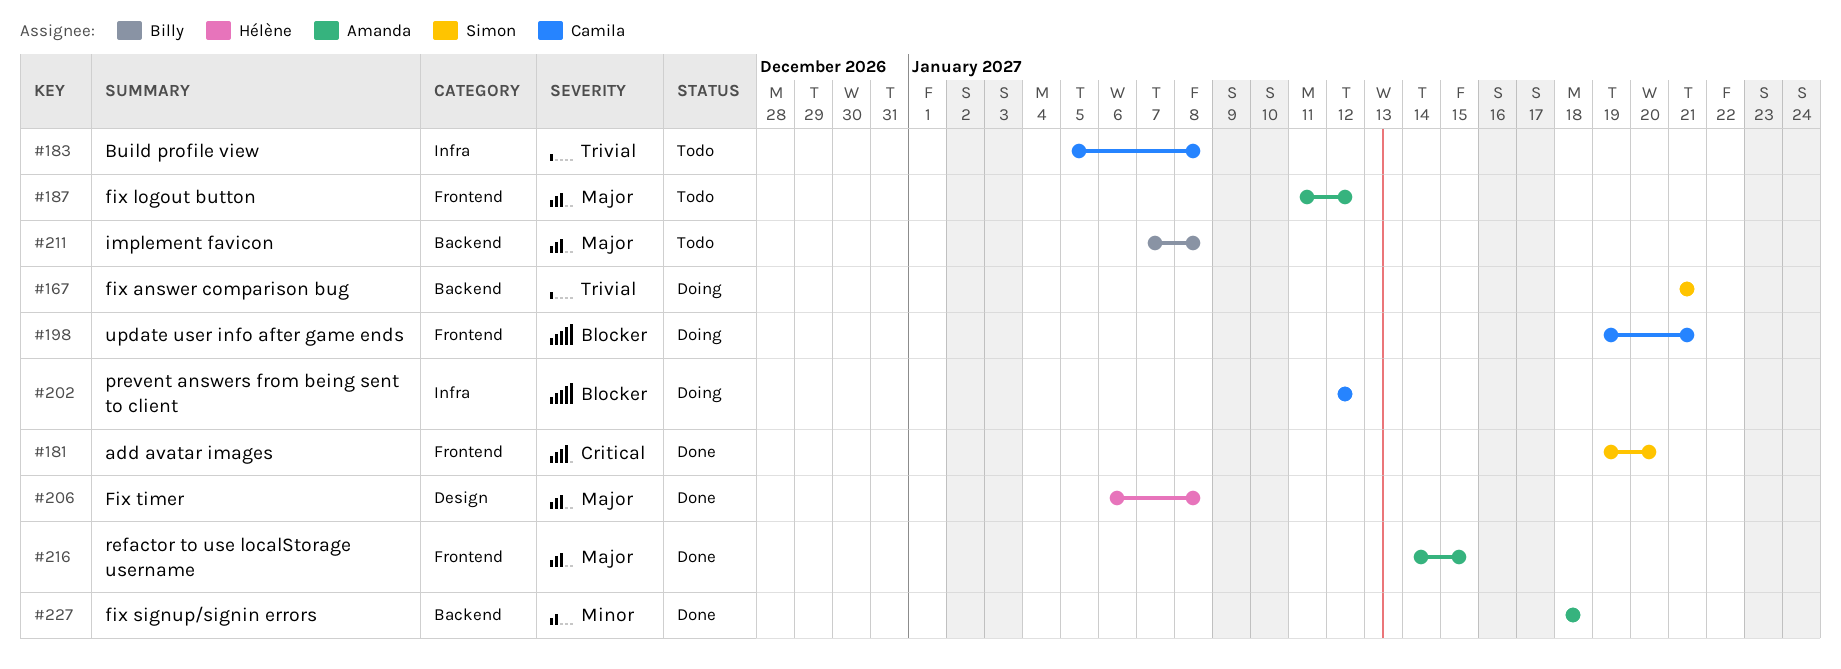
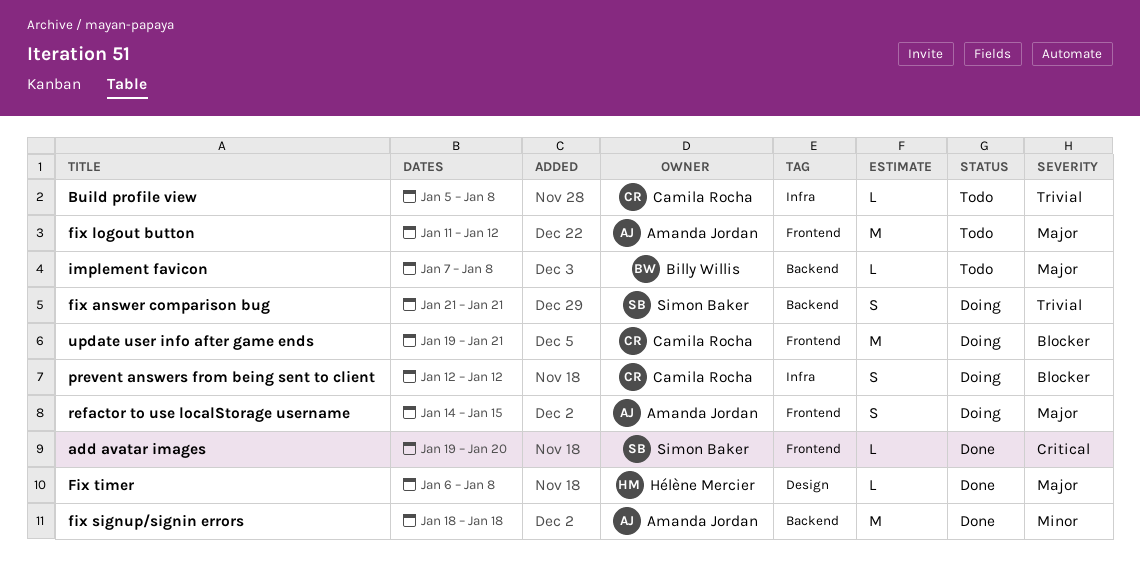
refactor to use localStorage username, status: Done -> Doing

